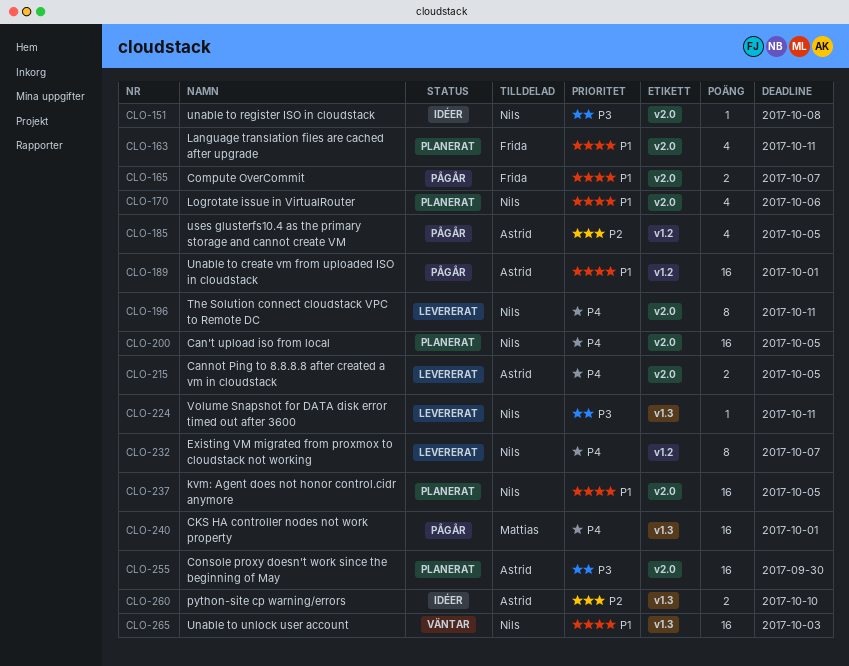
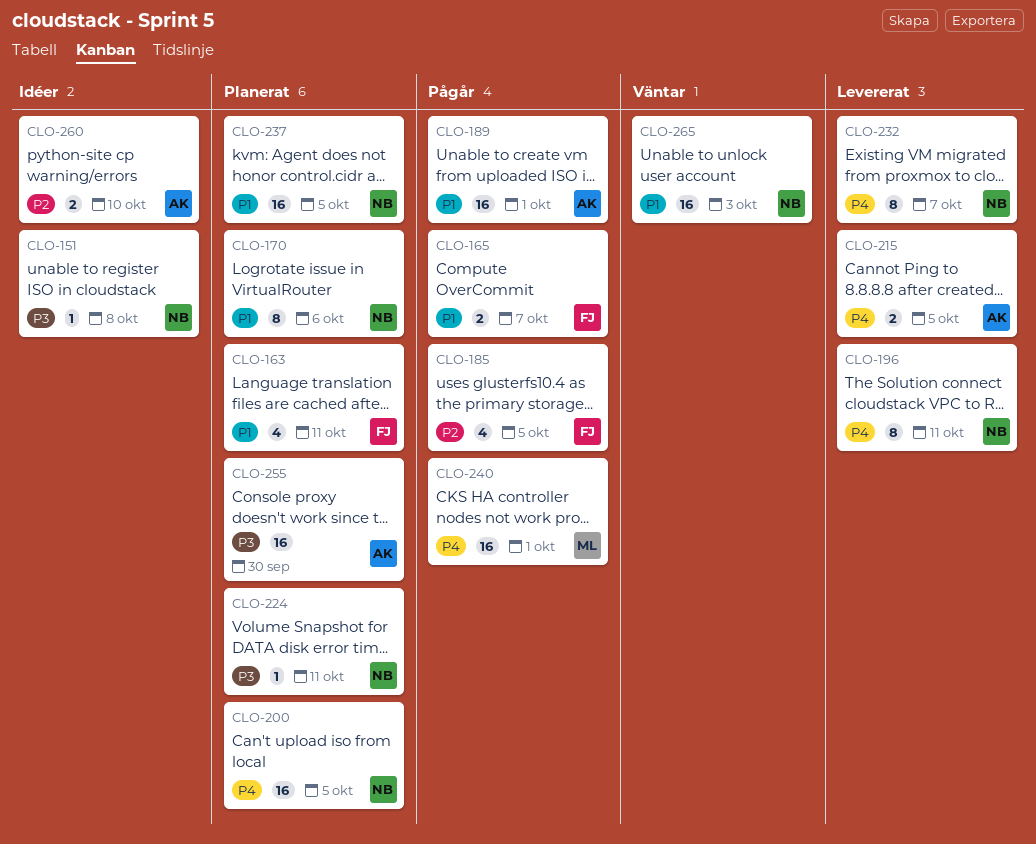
CLO-170, estimate: 4 -> 8
CLO-185, owner: Astrid -> Frida
CLO-224, status: Levererat -> Planerat

